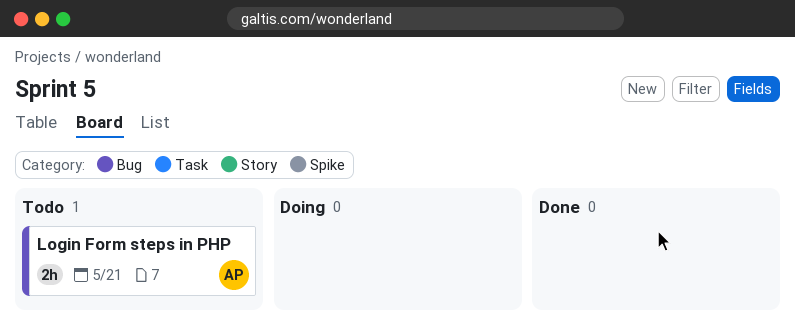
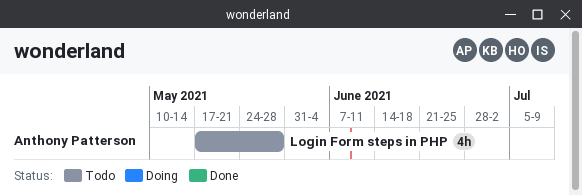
Login Form steps in PHP, estimate: 2h -> 4h
Login Form steps in PHP, due: May 21 -> May 28

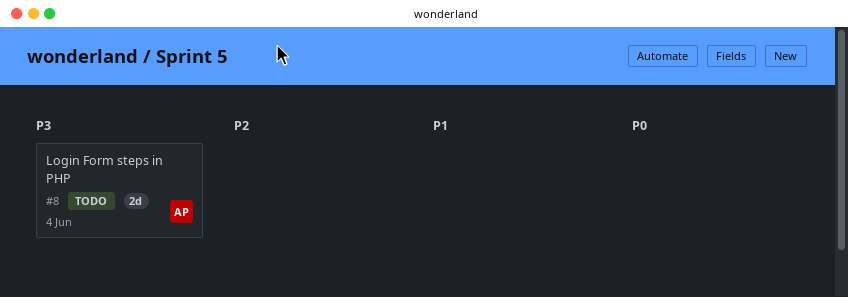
Login Form steps in PHP, estimate: 4h -> 2d
Login Form steps in PHP, due: May 28 -> Jun 4

